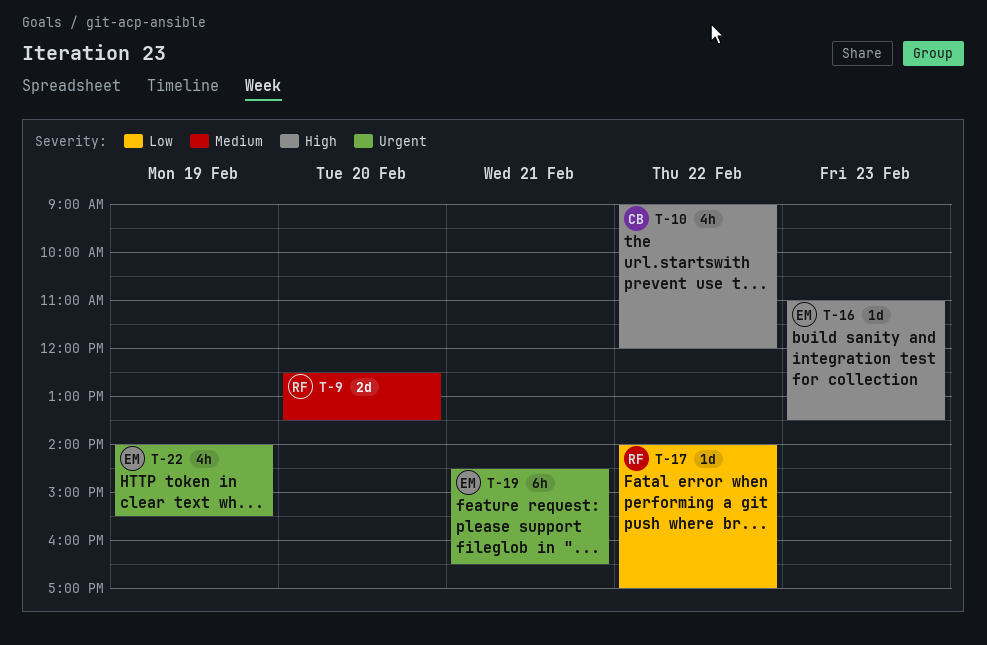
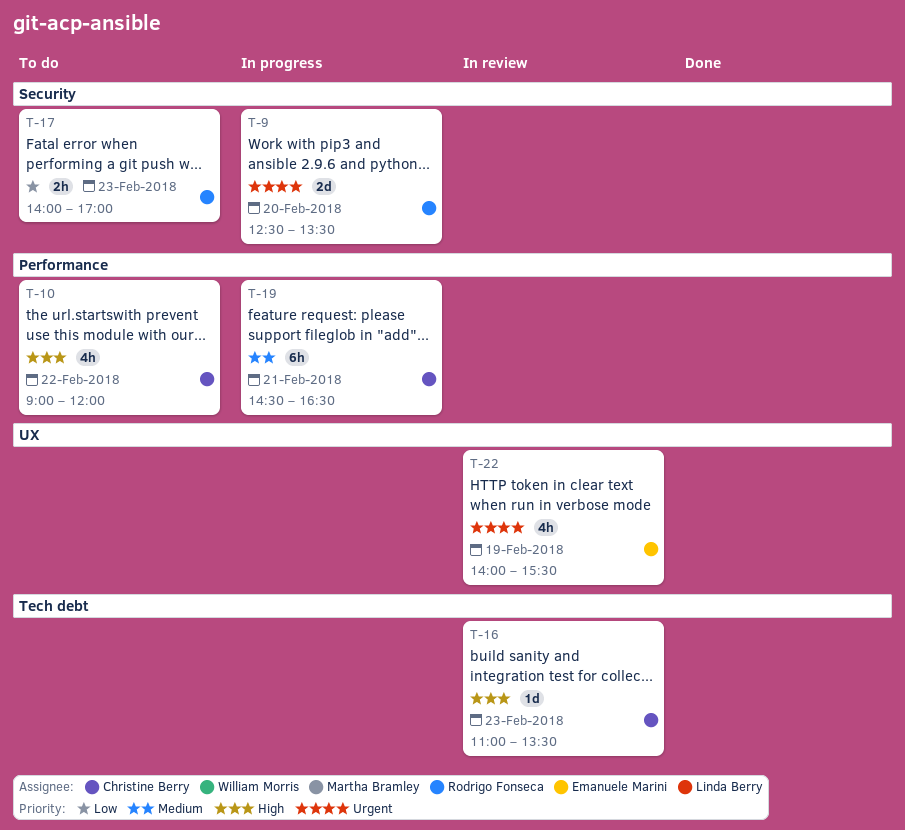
T-9, priority: Medium -> Urgent
T-16, owner: Emanuele Marini -> Christine Berry
T-17, estimate: 1d -> 2h
T-17, day: Feb 22 -> Feb 23
T-19, owner: Emanuele Marini -> Christine Berry
T-19, priority: Urgent -> Medium

